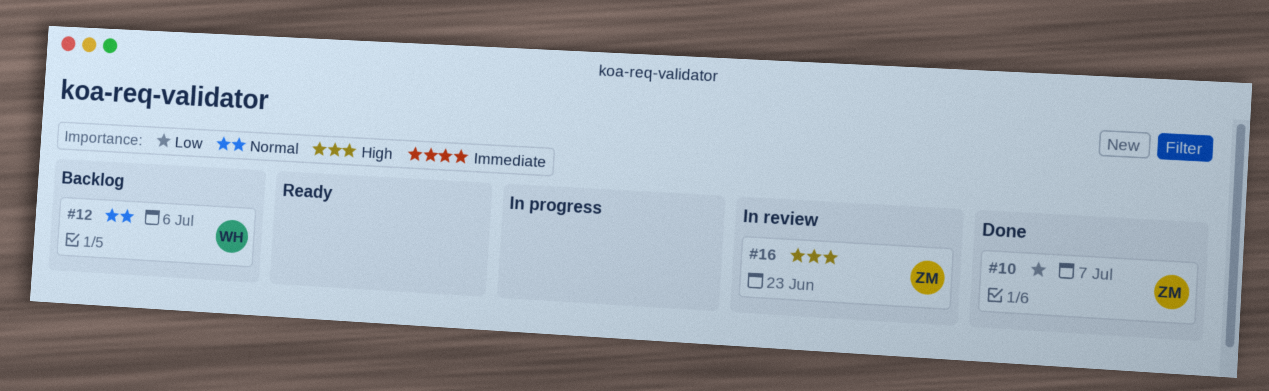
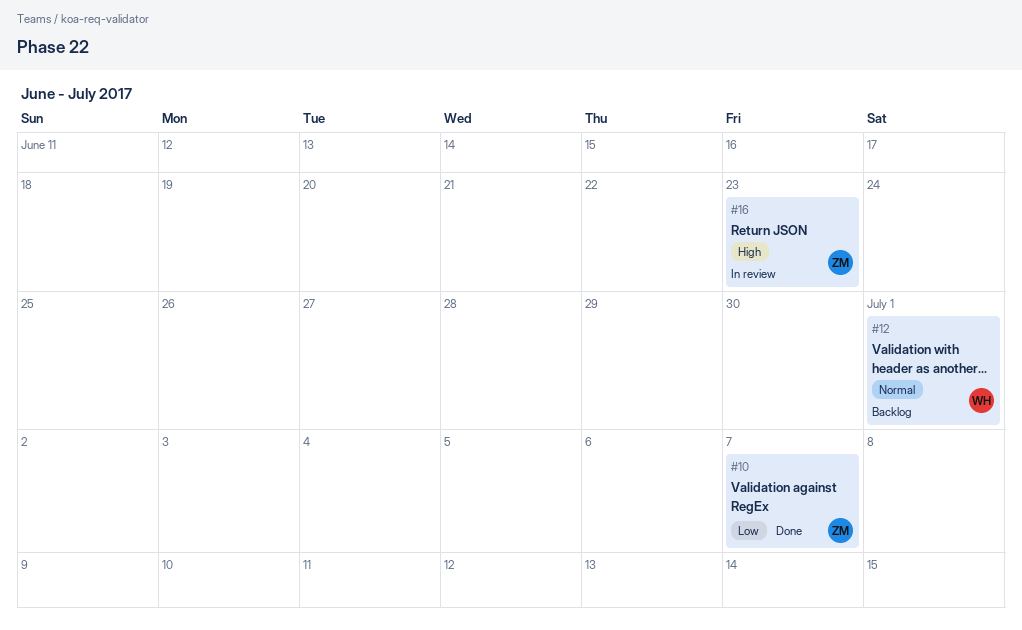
#12, due: Jul 6 -> Jul 1

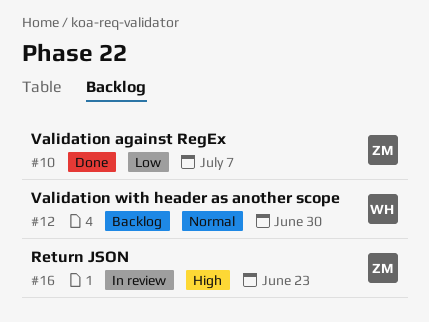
#12, due: Jul 1 -> Jun 30

